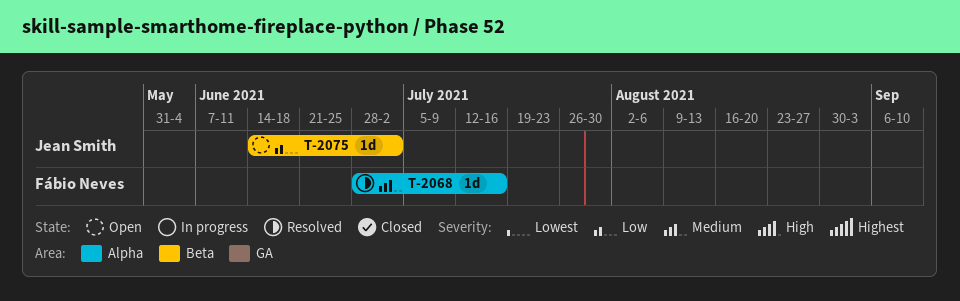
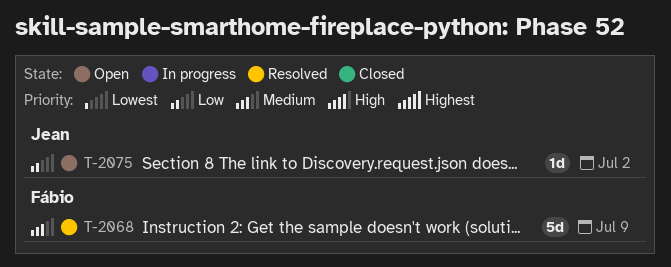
T-2068, estimate: 1d -> 5d
T-2068, due: Jul 16 -> Jul 9

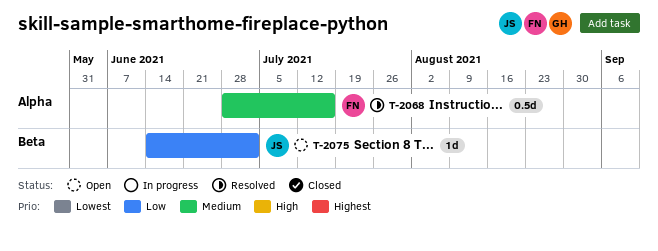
T-2068, estimate: 5d -> 0.5d
T-2068, due: Jul 9 -> Jul 16

